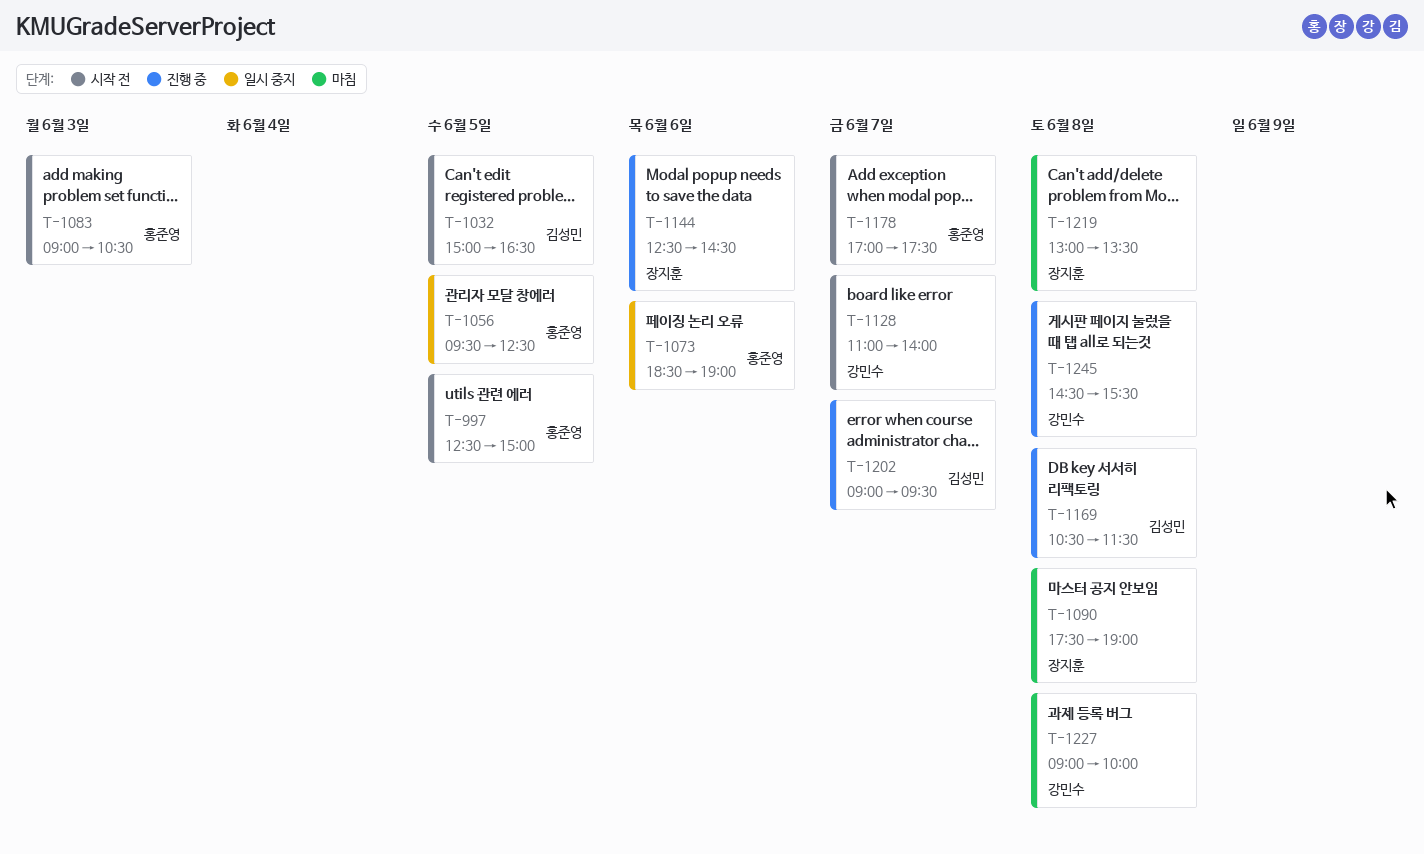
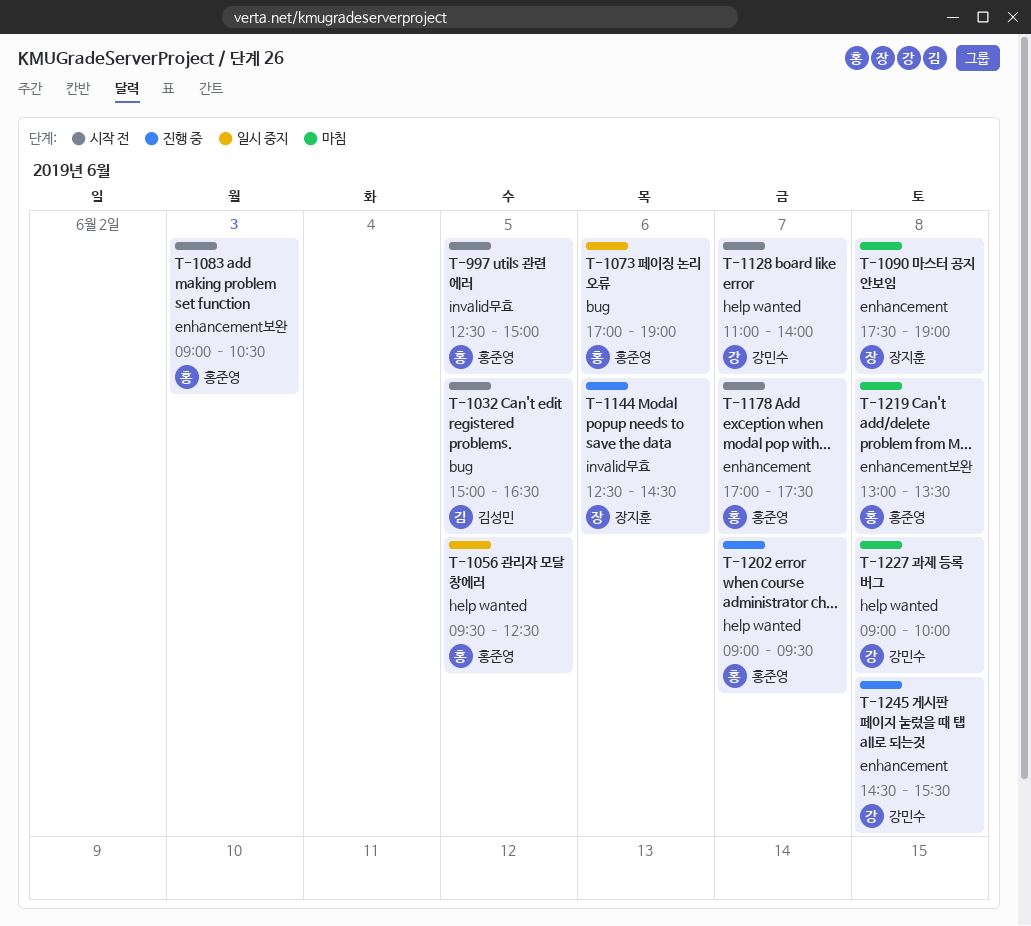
T-1073, begins: 18:30 -> 17:00
T-1169: present -> none
T-1202, owner: 김성민 -> 홍준영
T-1219, owner: 장지훈 -> 홍준영

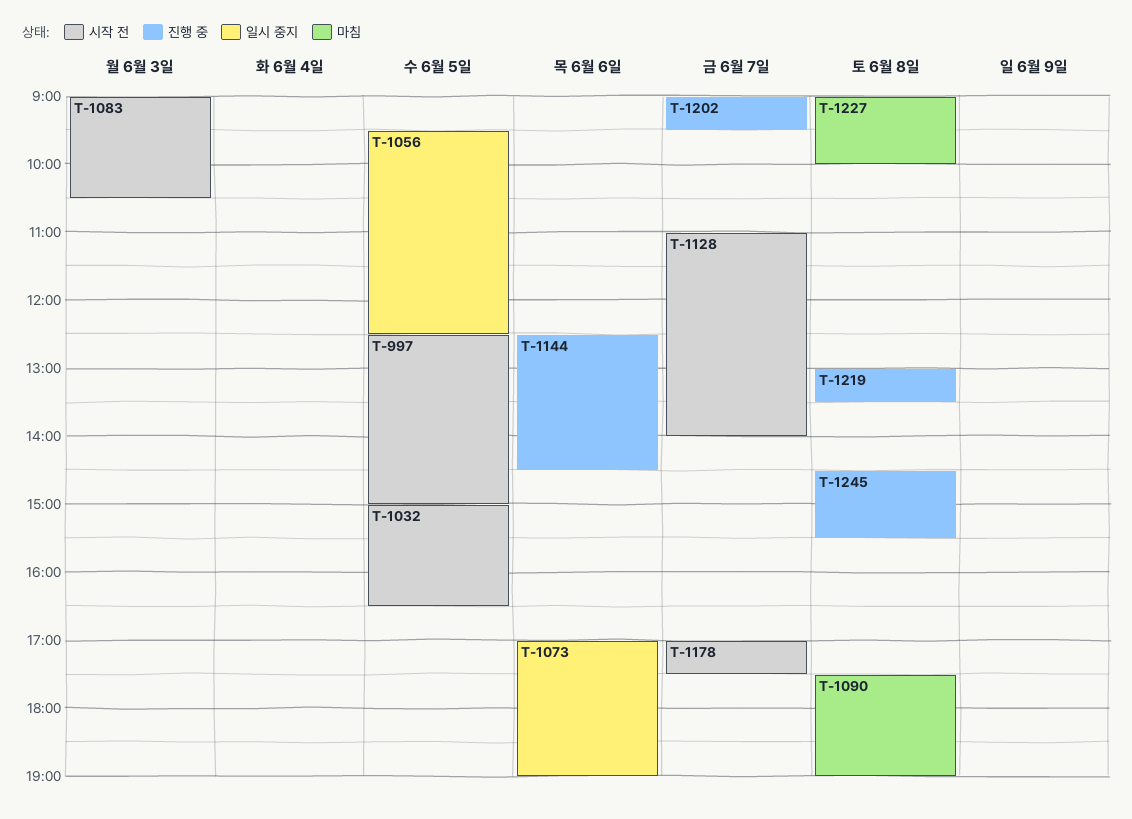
T-1219, status: 마침 -> 진행 중

